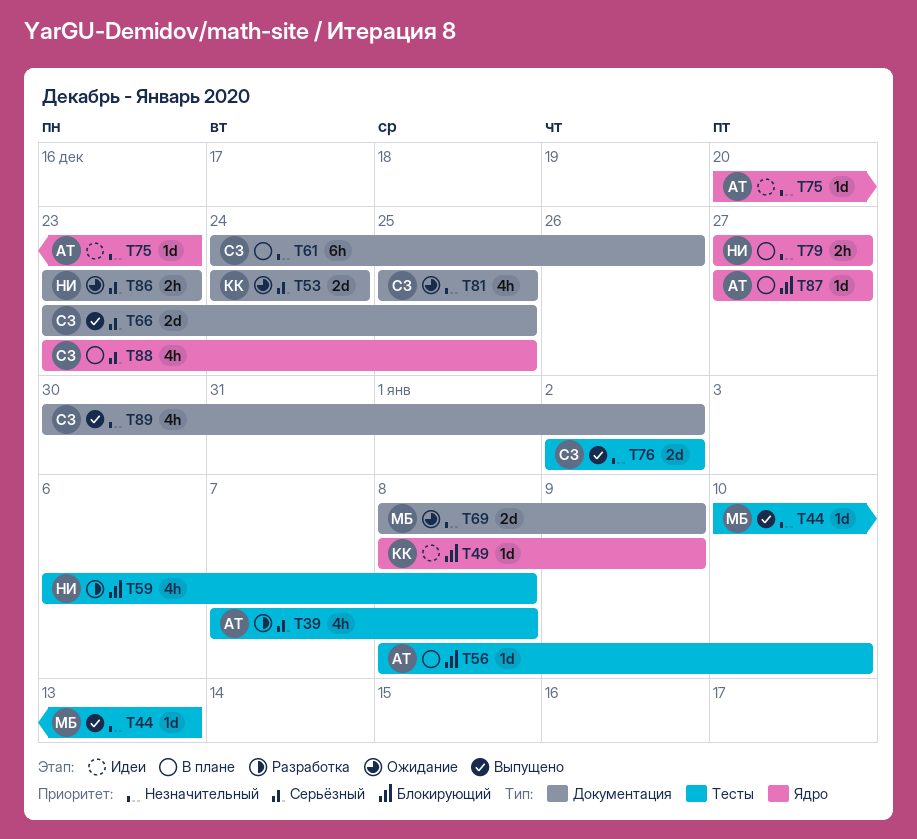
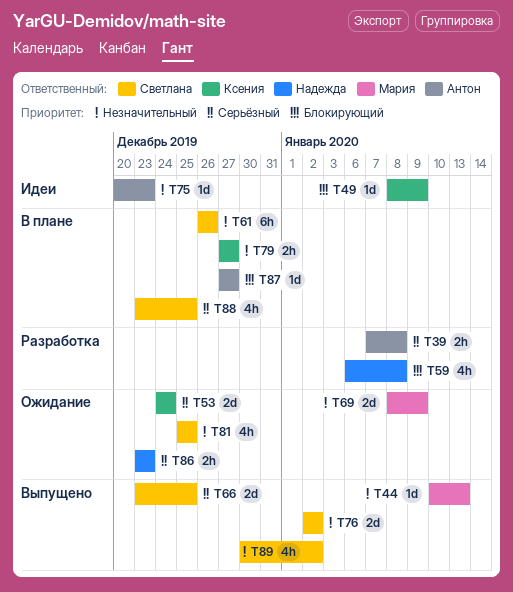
T39, estimate: 4h -> 2h
T56: present -> none
T61, start: Dec 24 -> Dec 26
T79, owner: Надежда -> Ксения

